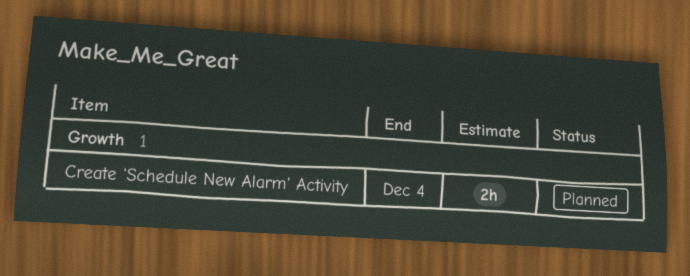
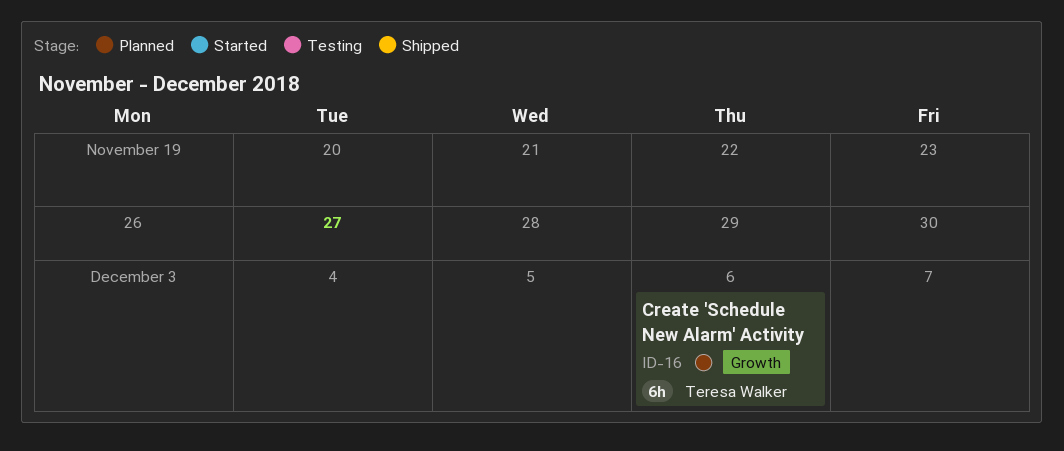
Create 'Schedule New Alarm' Activity, estimate: 2h -> 6h
Create 'Schedule New Alarm' Activity, due: Dec 4 -> Dec 6

